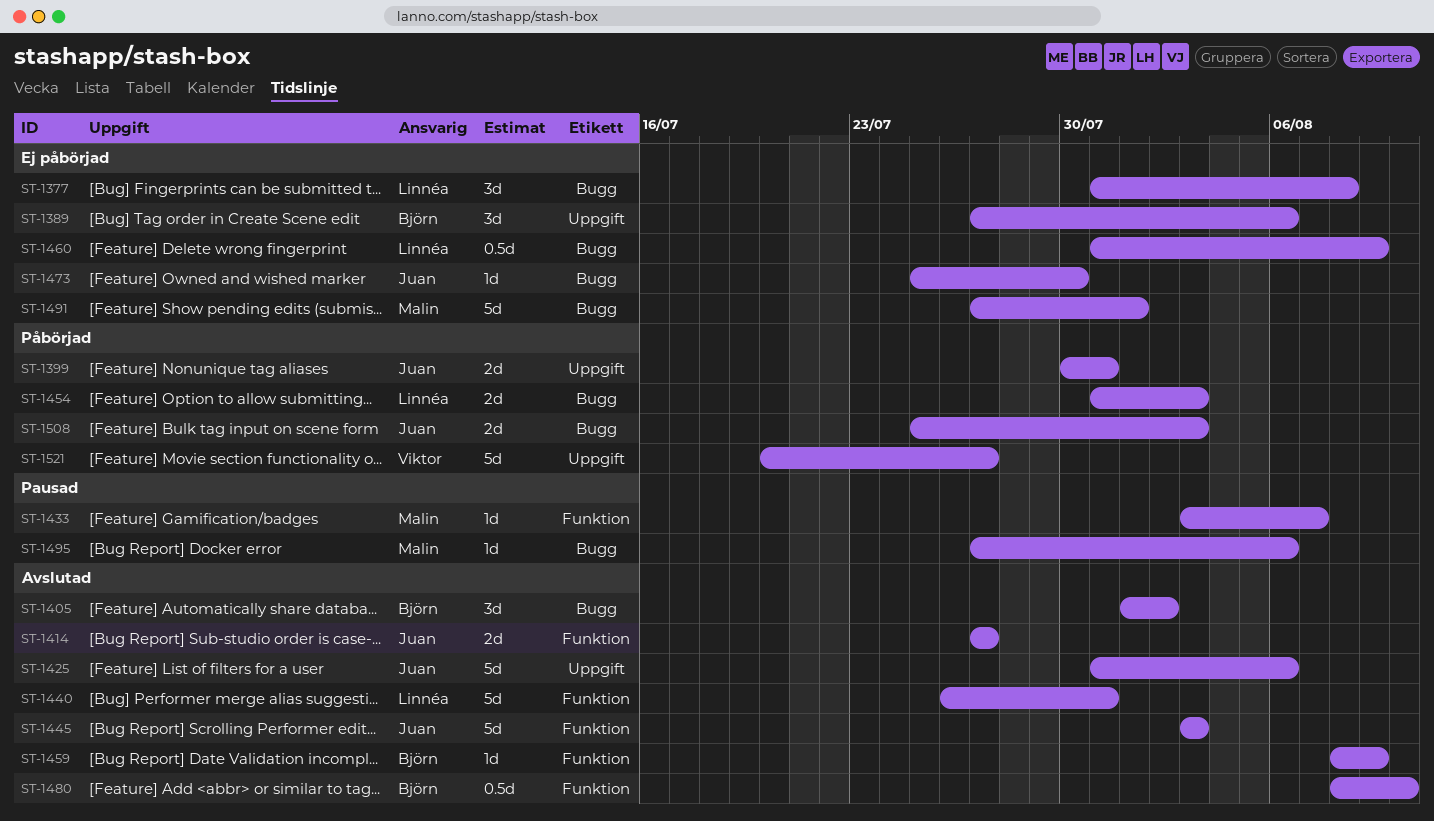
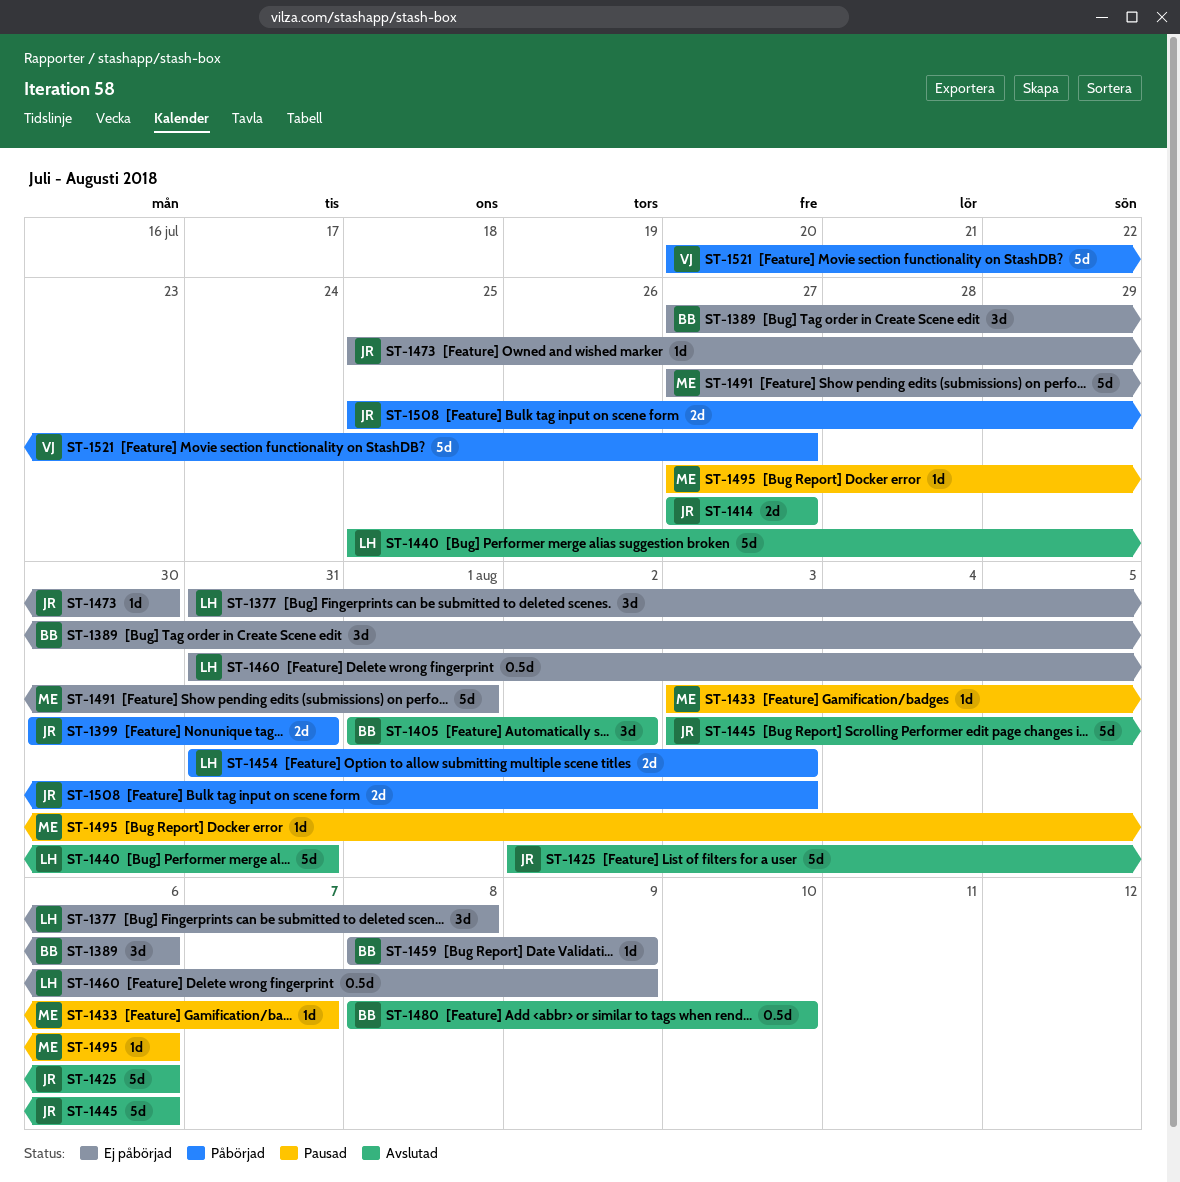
ST-1425, start: Jul 31 -> Aug 2
ST-1440, start: Jul 26 -> Jul 25
ST-1445, due: Aug 3 -> Aug 6
ST-1459, status: Avslutad -> Ej påbörjad

